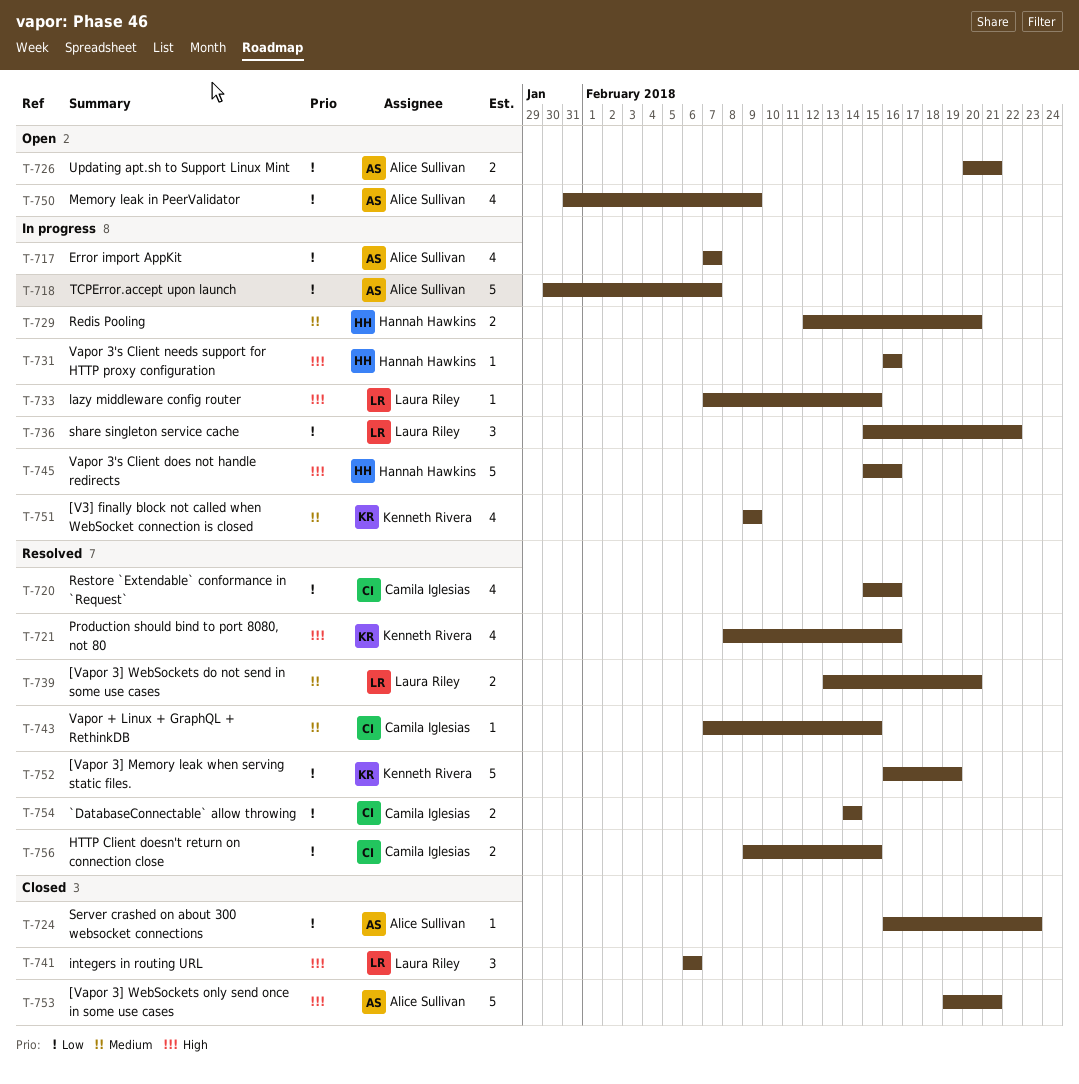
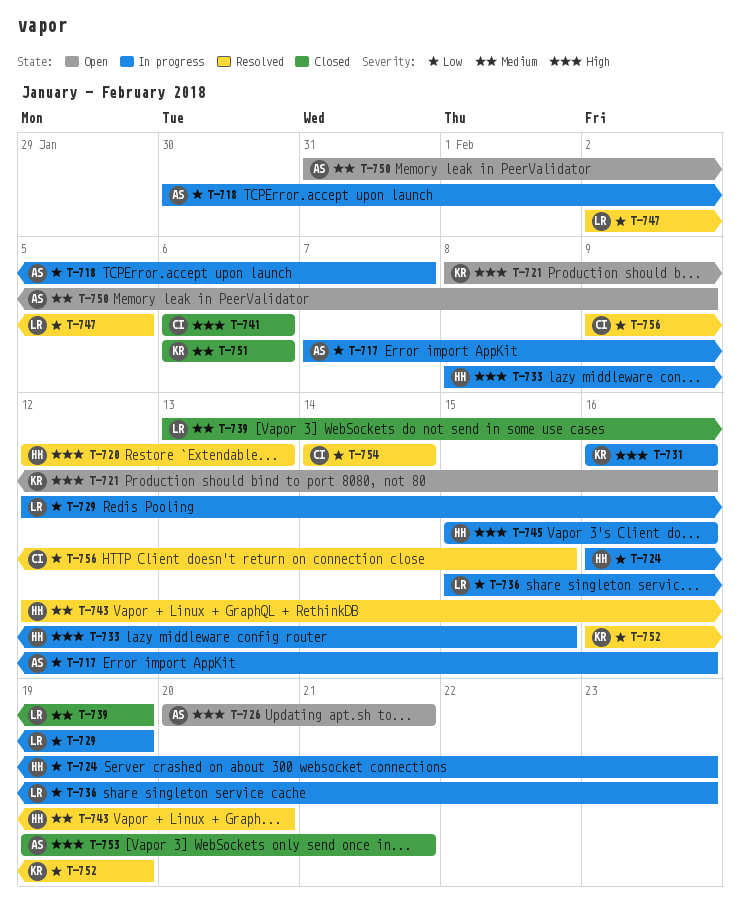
T-717, due: Feb 7 -> Feb 16
T-720, owner: Camila Iglesias -> Hannah Hawkins
T-720, priority: Low -> High
T-720, start: Feb 15 -> Feb 12
T-720, due: Feb 16 -> Feb 13
T-721, status: Resolved -> Open
T-724, status: Closed -> In progress
T-724, owner: Alice Sullivan -> Hannah Hawkins
T-726, priority: Low -> High
T-729, owner: Hannah Hawkins -> Laura Riley
T-729, priority: Medium -> Low
T-729, due: Feb 20 -> Feb 19
T-731, owner: Hannah Hawkins -> Kenneth Rivera
T-733, owner: Laura Riley -> Hannah Hawkins
T-733, start: Feb 7 -> Feb 8
T-736, due: Feb 22 -> Feb 23
T-739, status: Resolved -> Closed
T-739, due: Feb 20 -> Feb 19
T-741, owner: Laura Riley -> Camila Iglesias
T-743, owner: Camila Iglesias -> Hannah Hawkins
T-743, start: Feb 7 -> Feb 12
T-743, due: Feb 15 -> Feb 20
T-747: none -> present
T-750, priority: Low -> Medium
T-751, status: In progress -> Closed
T-751, start: Feb 9 -> Feb 6
T-751, due: Feb 9 -> Feb 6

